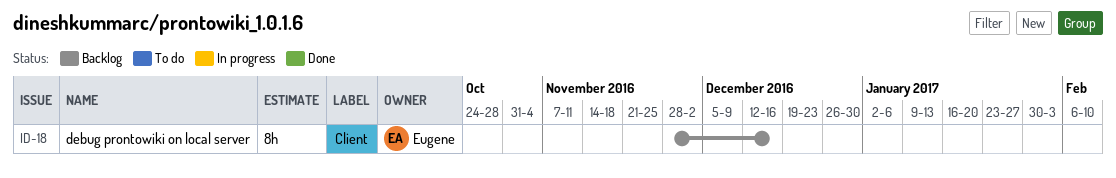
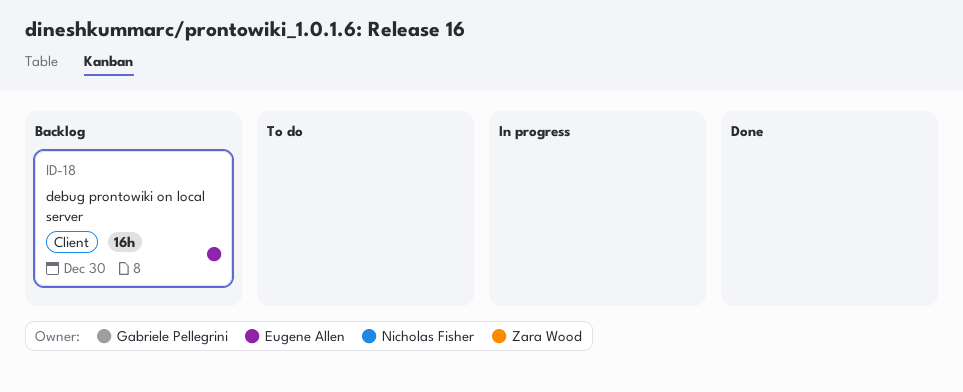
ID-18, estimate: 8h -> 16h
ID-18, due: Dec 16 -> Dec 30

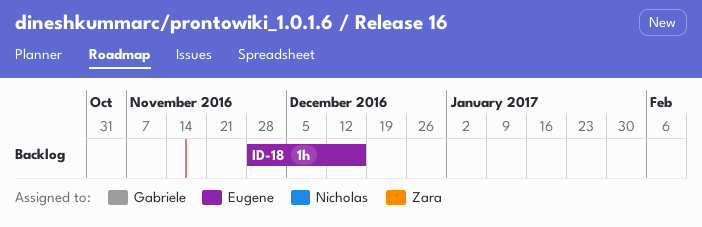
ID-18, estimate: 16h -> 1h
ID-18, due: Dec 30 -> Dec 16

